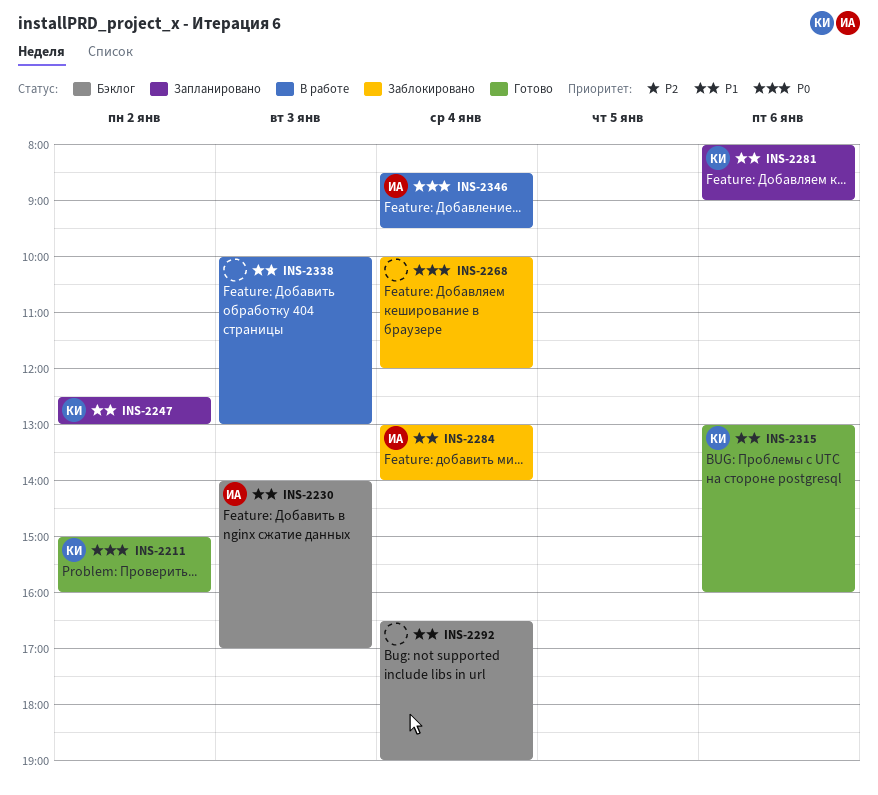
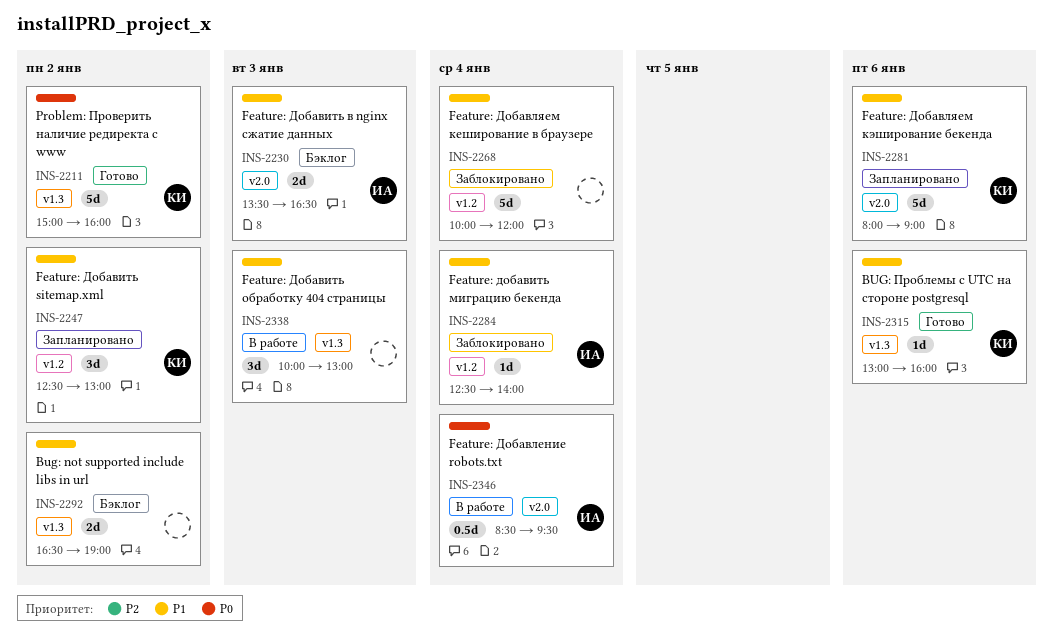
INS-2230, begins: 14:00 -> 13:30
INS-2230, ends: 17:00 -> 16:30
INS-2268, priority: P0 -> P1
INS-2284, begins: 13:00 -> 12:30
INS-2292, day: Jan 4 -> Jan 2

